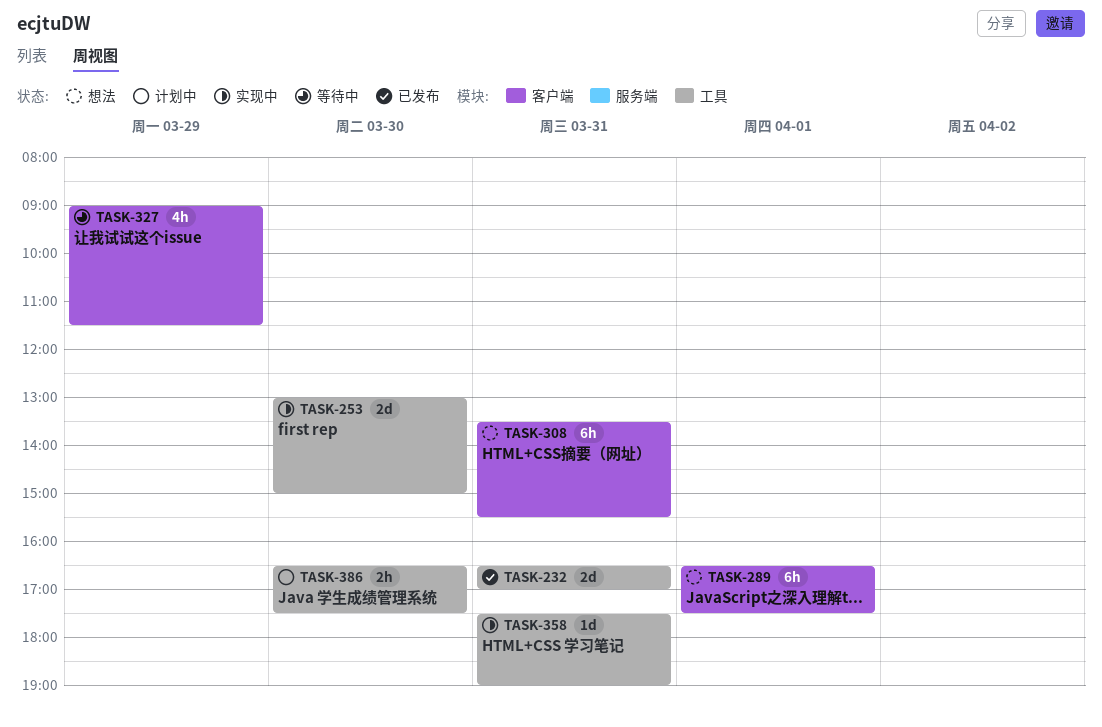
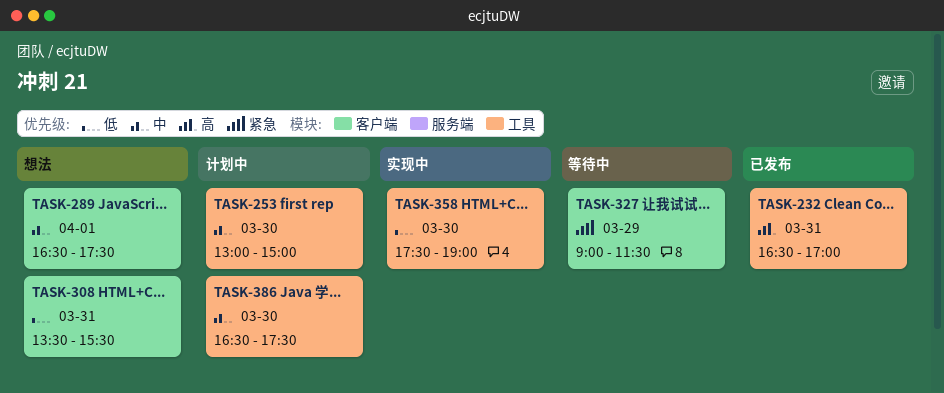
TASK-253, status: 实现中 -> 计划中
TASK-358, day: Mar 31 -> Mar 30

